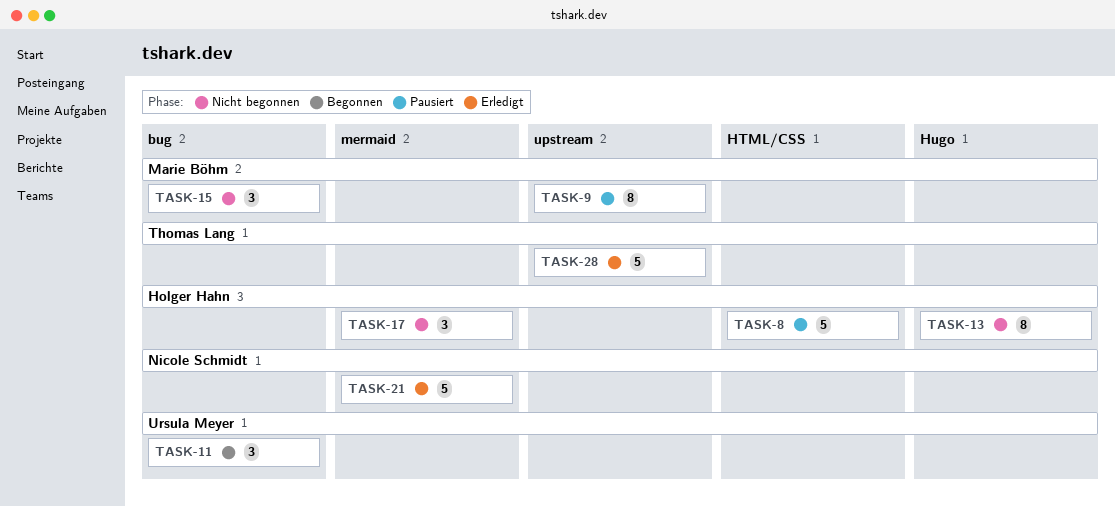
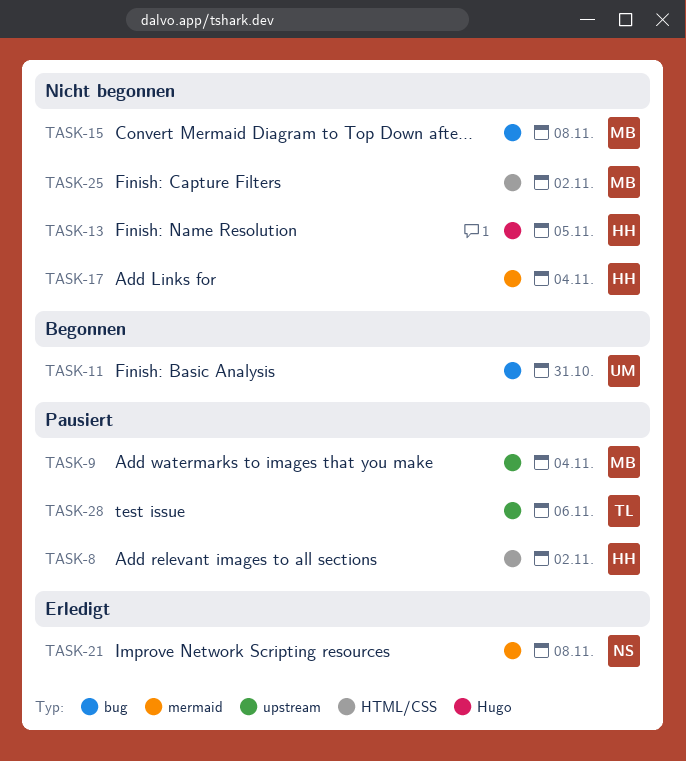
TASK-25: none -> present
TASK-28, status: Erledigt -> Pausiert

